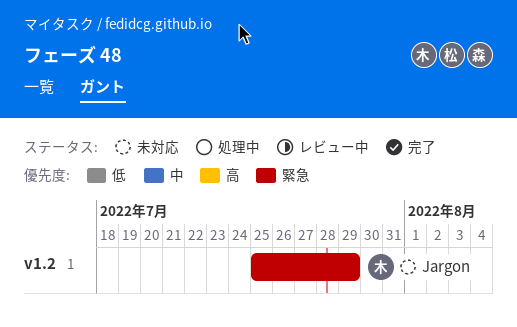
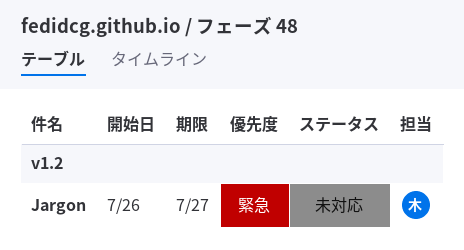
Jargon, start: Jul 25 -> Jul 26
Jargon, due: Jul 29 -> Jul 27

